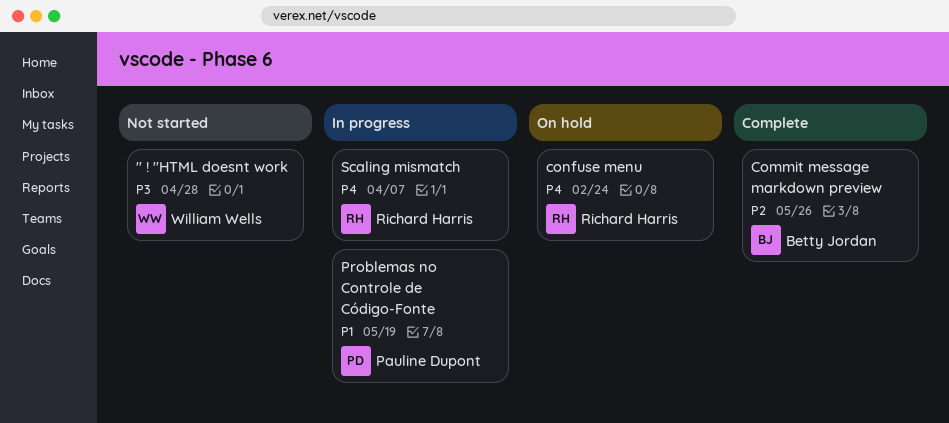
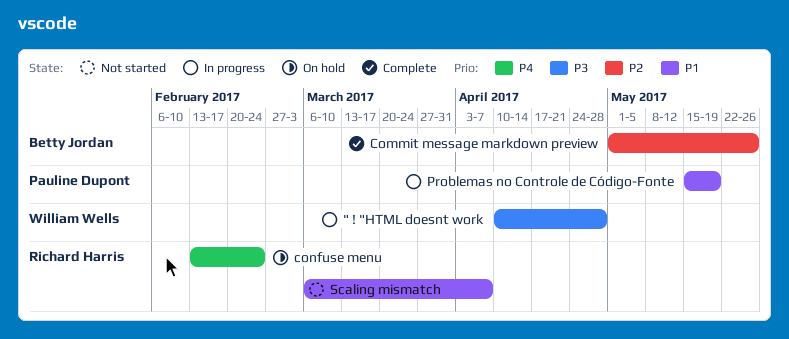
" ! "HTML doesnt work, status: Not started -> In progress
Scaling mismatch, status: In progress -> Not started
Scaling mismatch, priority: P4 -> P1

